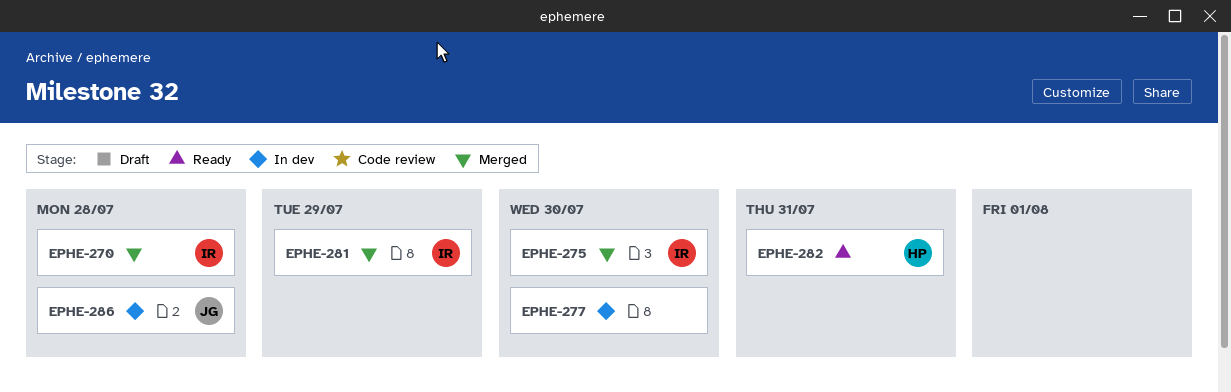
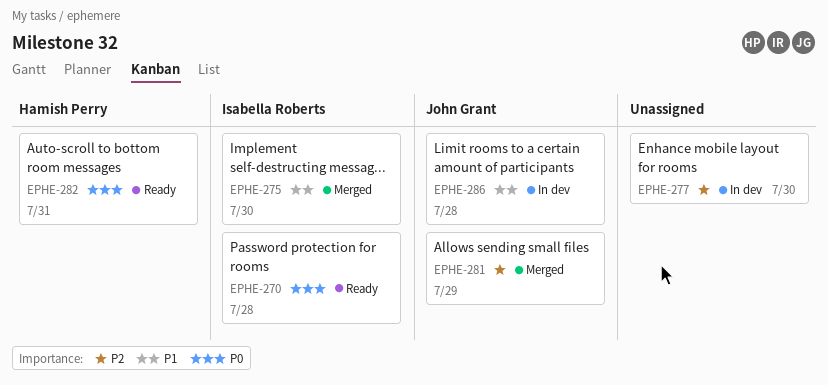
EPHE-270, status: Merged -> Ready
EPHE-281, owner: Isabella Roberts -> John Grant

